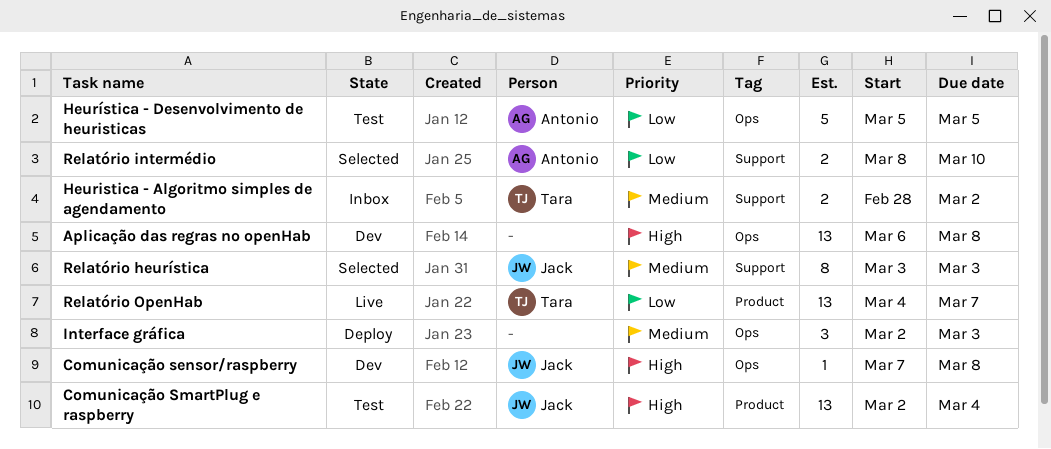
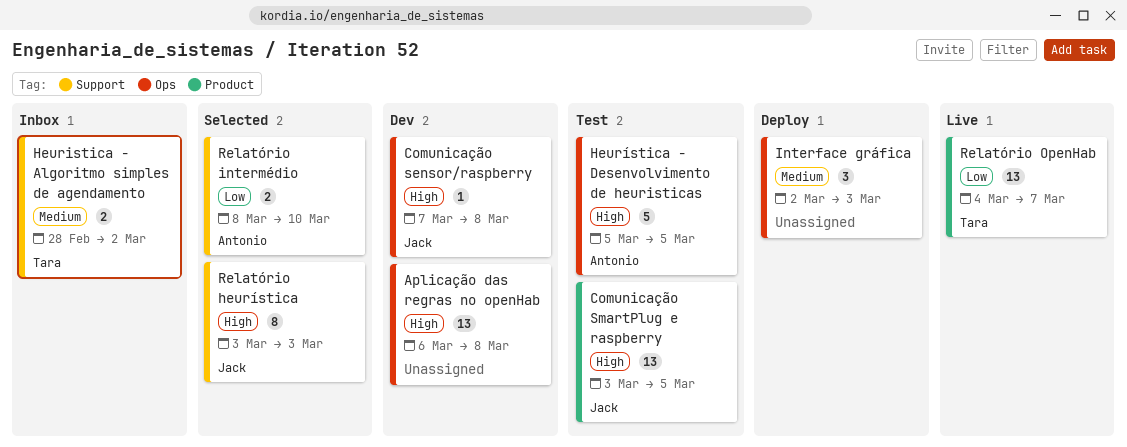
Comunicação SmartPlug e raspberry, start: Mar 2 -> Mar 3
Comunicação SmartPlug e raspberry, due: Mar 4 -> Mar 5
Heurística - Desenvolvimento de heuristicas, priority: Low -> High
Relatório heurística, priority: Medium -> High

